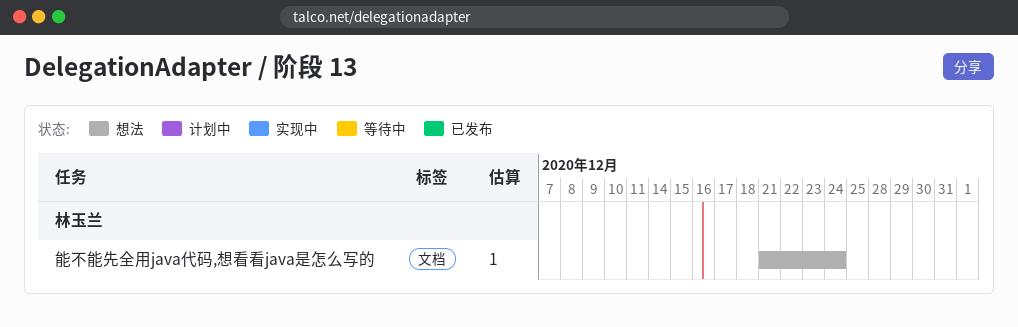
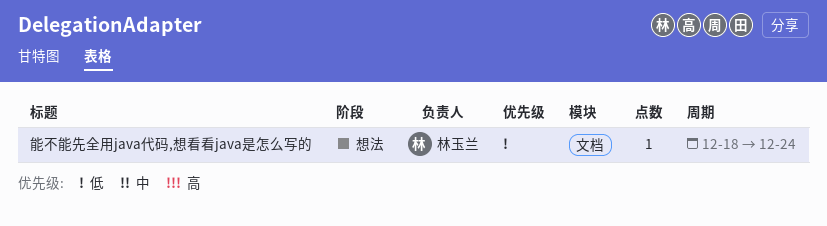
能不能先全用java代码,想看看java是怎么写的, start: Dec 21 -> Dec 18

